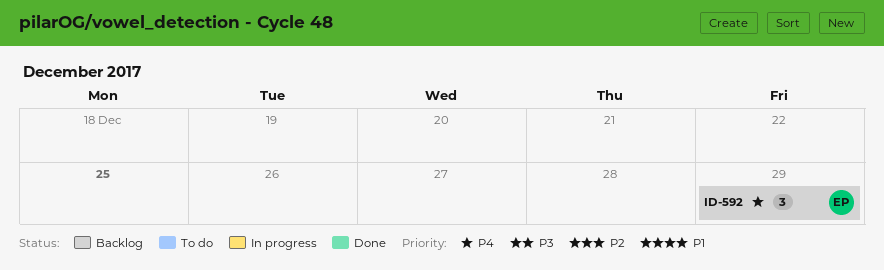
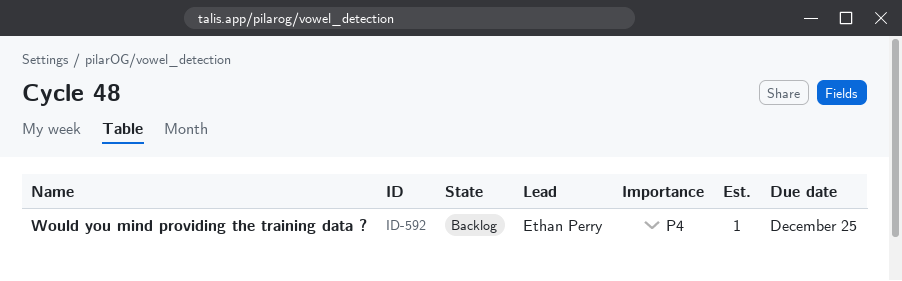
ID-592, estimate: 3 -> 1
ID-592, due: Dec 29 -> Dec 25

